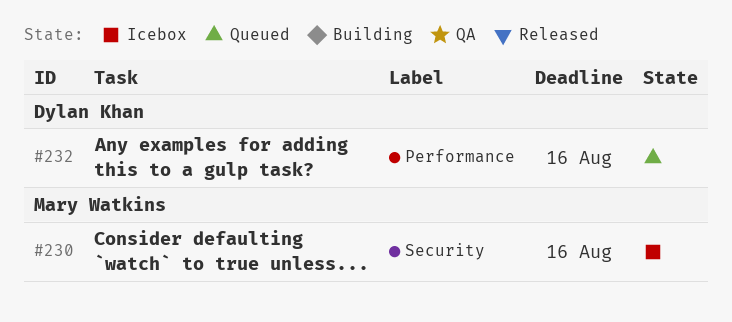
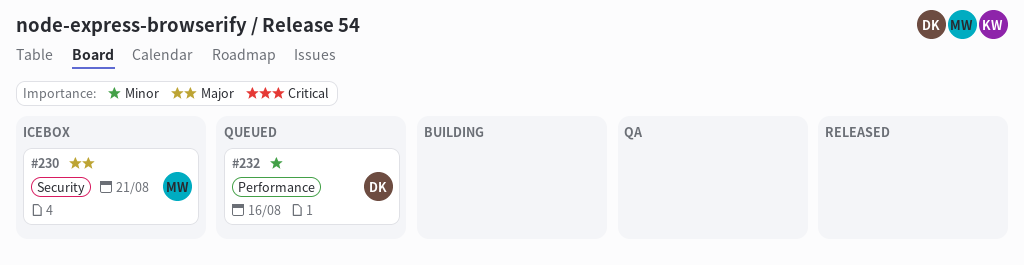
#230, due: Aug 16 -> Aug 21

